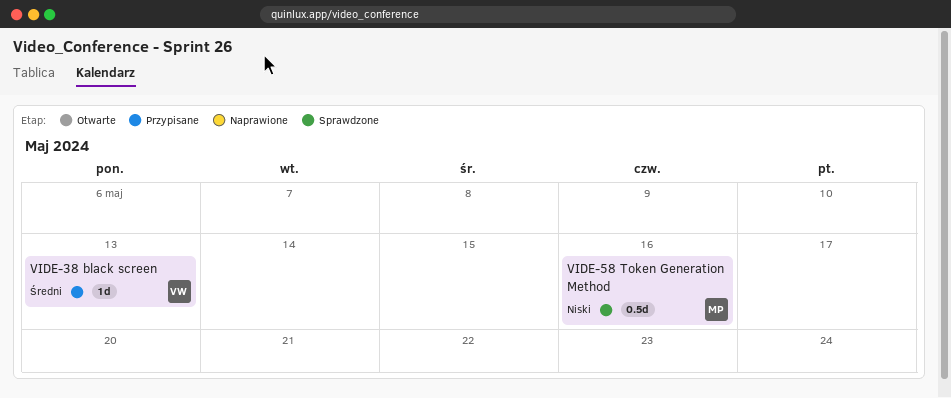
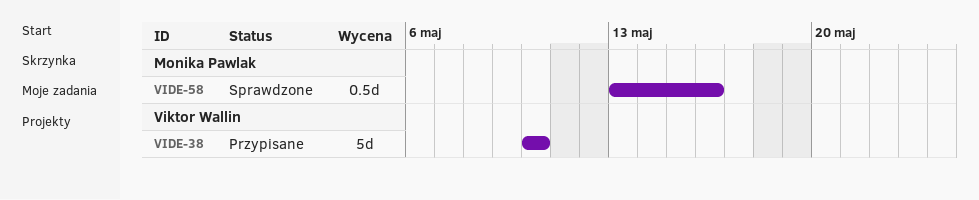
VIDE-38, estimate: 1d -> 5d
VIDE-38, due: May 13 -> May 10

